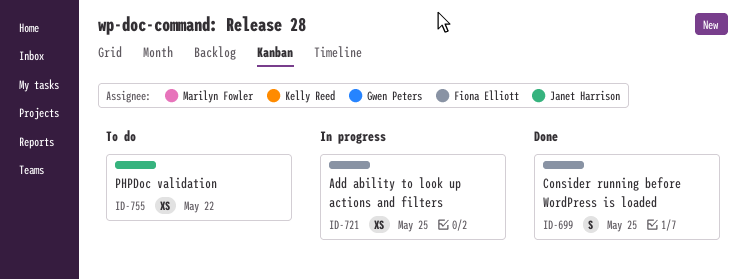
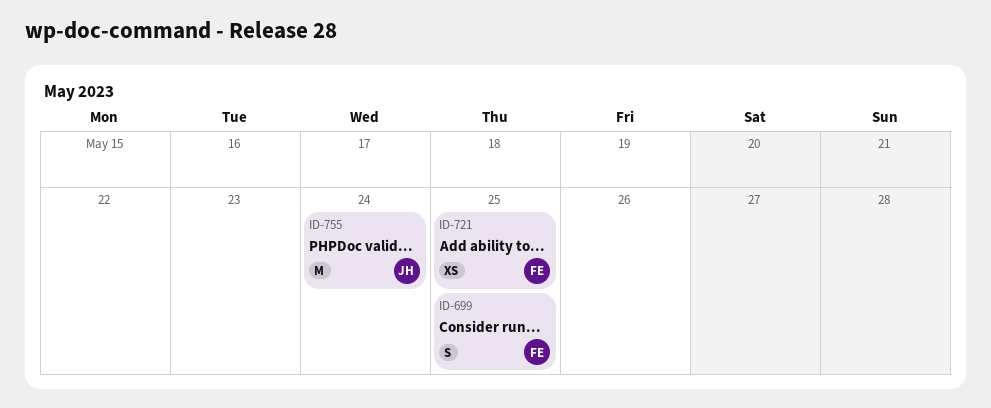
ID-755, estimate: XS -> M
ID-755, due: May 22 -> May 24

